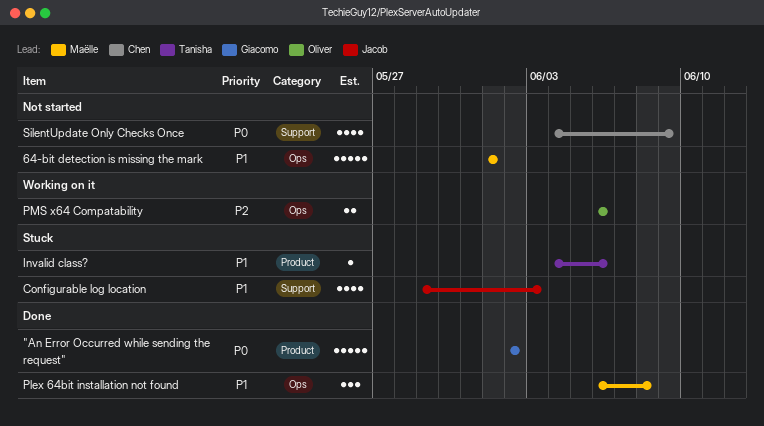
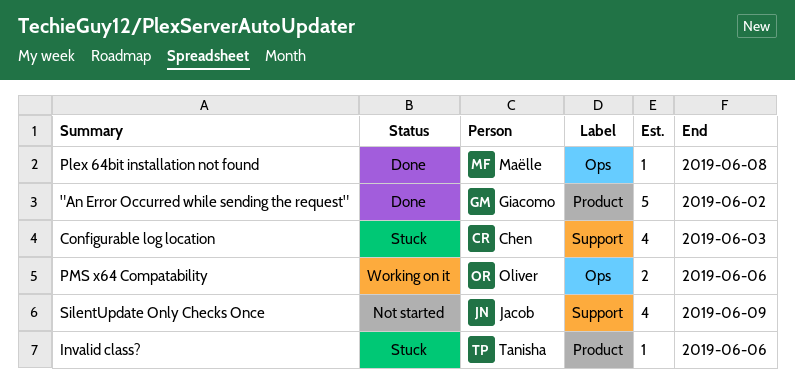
64-bit detection is missing the mark: present -> none
Configurable log location, owner: Jacob -> Chen
Plex 64bit installation not found, estimate: 3 -> 1
SilentUpdate Only Checks Once, owner: Chen -> Jacob

